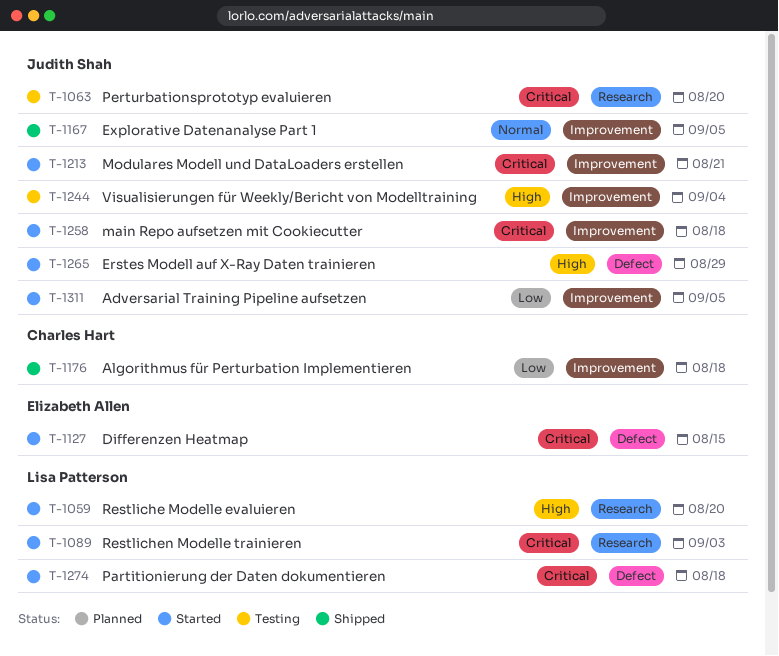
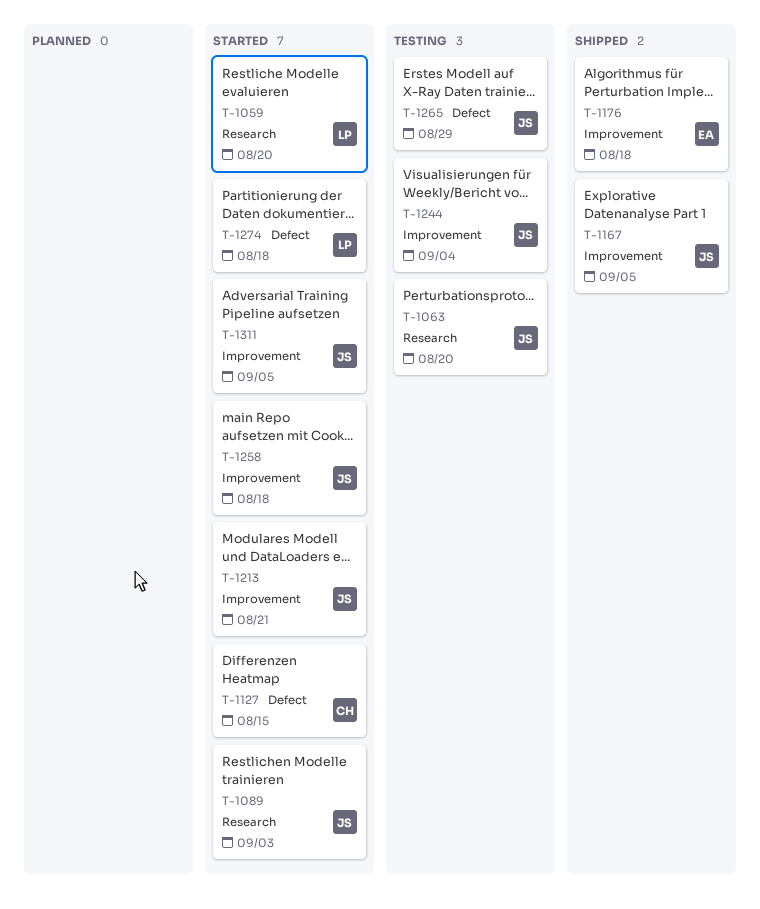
T-1089, owner: Lisa Patterson -> Judith Shah
T-1127, owner: Elizabeth Allen -> Charles Hart
T-1176, owner: Charles Hart -> Elizabeth Allen
T-1265, status: Started -> Testing

